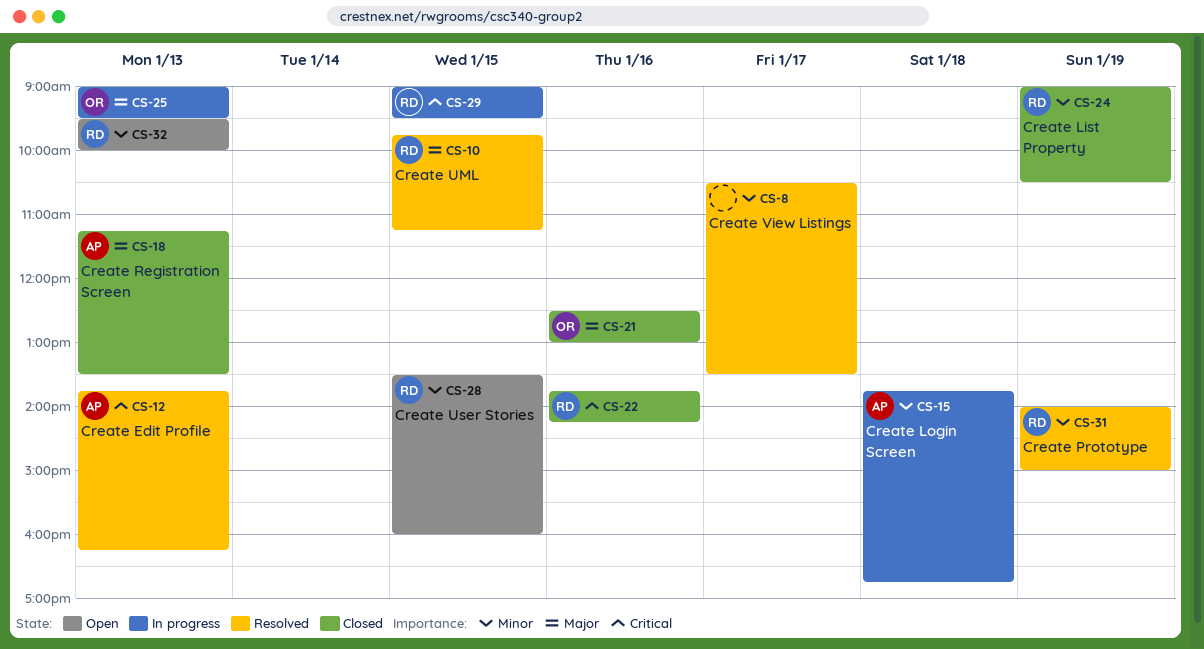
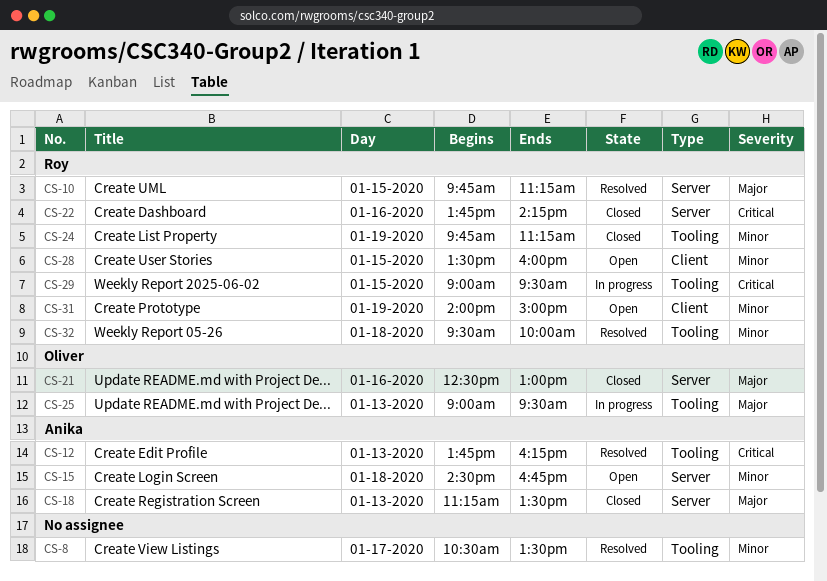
CS-15, status: In progress -> Open
CS-15, begins: 13:45 -> 14:30
CS-24, begins: 09:00 -> 09:45
CS-24, ends: 10:30 -> 11:15
CS-31, status: Resolved -> Open
CS-32, status: Open -> Resolved
CS-32, day: Jan 13 -> Jan 18

